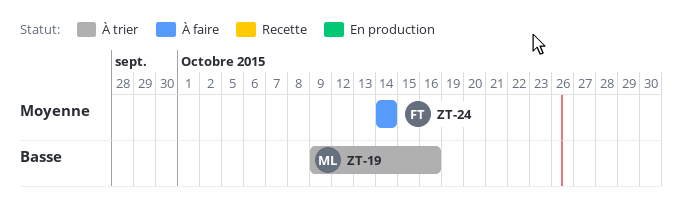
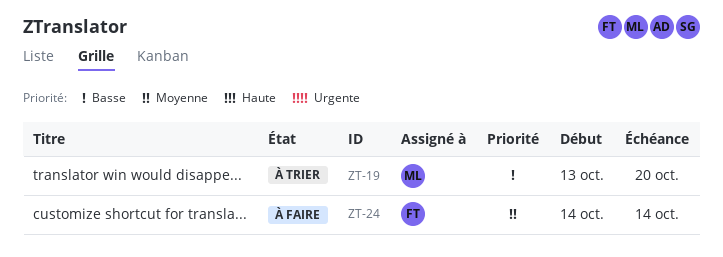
ZT-19, start: Oct 9 -> Oct 13
ZT-19, due: Oct 16 -> Oct 20

